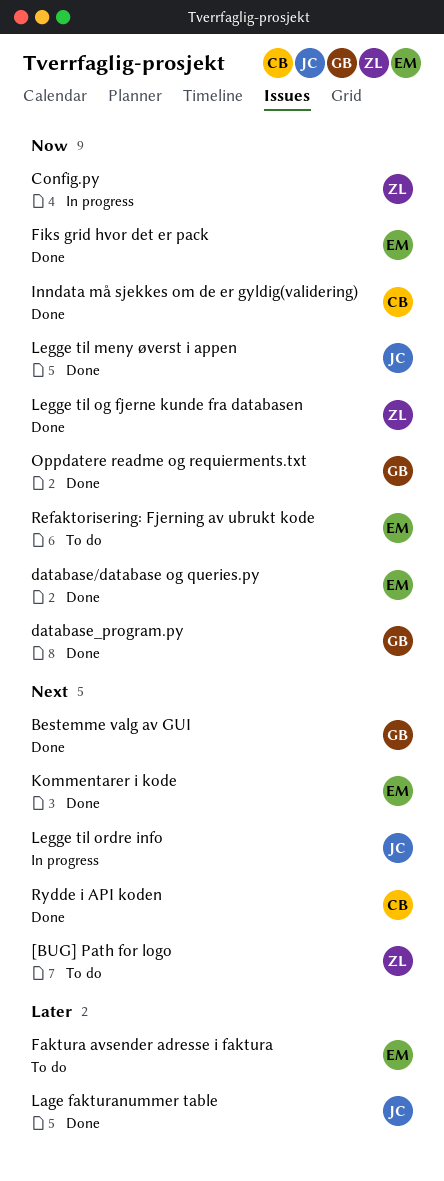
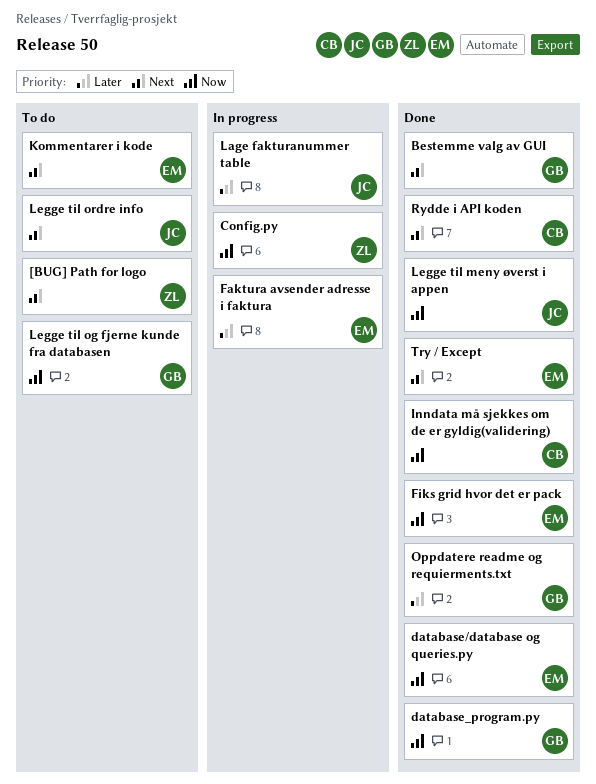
Faktura avsender adresse i faktura, status: To do -> In progress
Kommentarer i kode, status: Done -> To do
Lage fakturanummer table, status: Done -> In progress
Legge til og fjerne kunde fra databasen, status: Done -> To do
Legge til og fjerne kunde fra databasen, owner: ZL -> GB
Legge til ordre info, status: In progress -> To do
Oppdatere readme og requierments.txt, priority: Now -> Later
Refaktorisering: Fjerning av ubrukt kode: present -> none
Try / Except: none -> present

